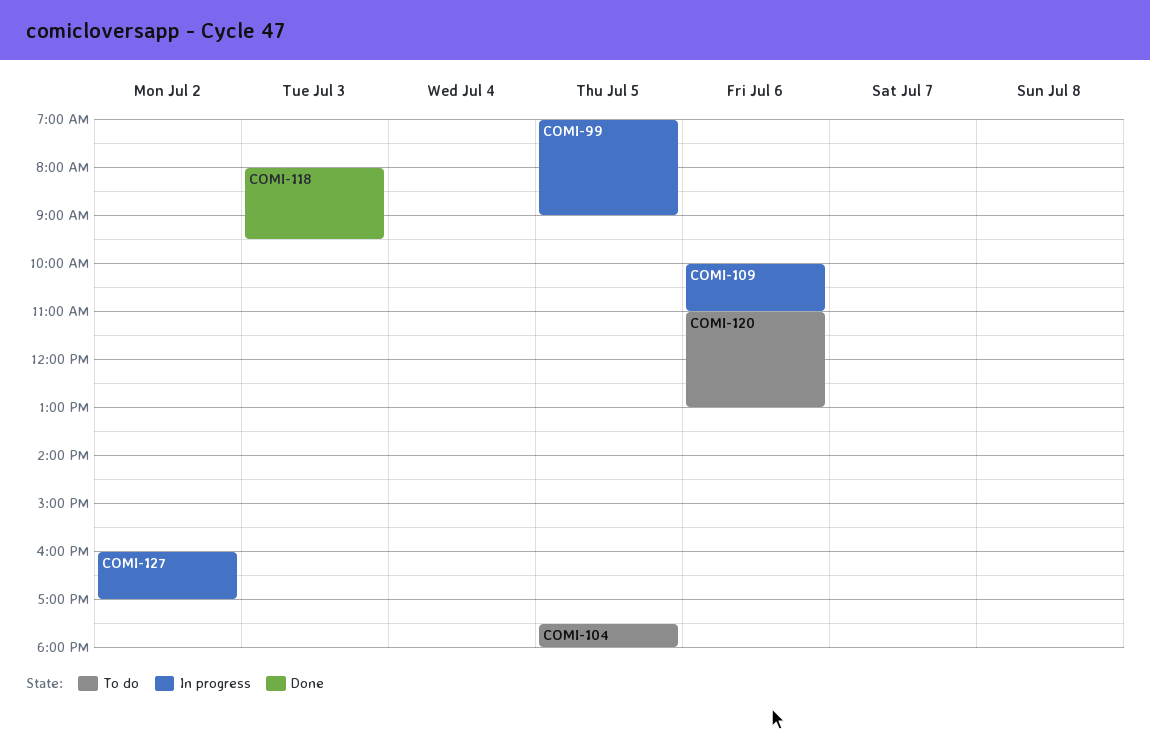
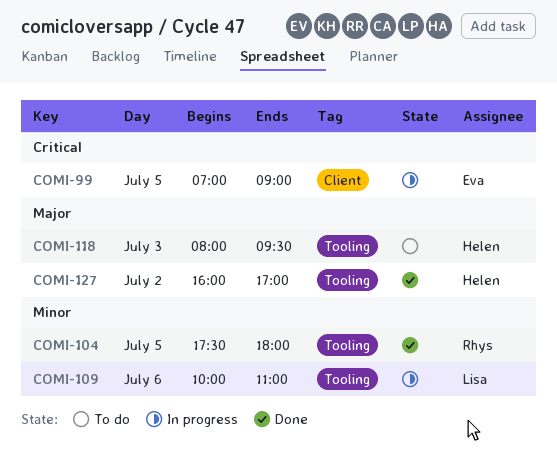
COMI-104, status: To do -> Done
COMI-118, status: Done -> To do
COMI-120: present -> none
COMI-127, status: In progress -> Done

